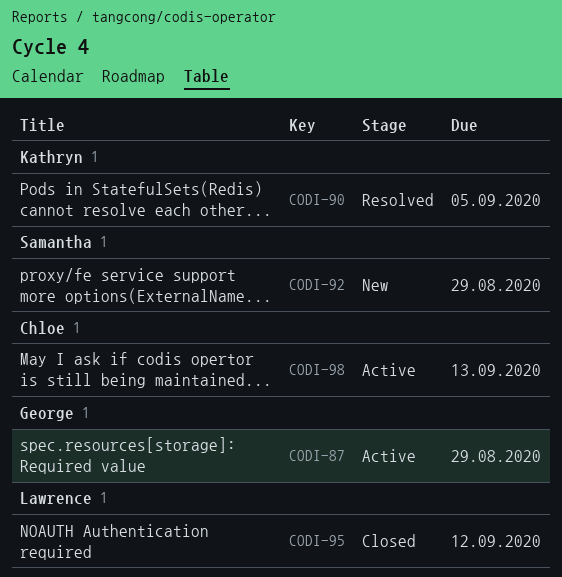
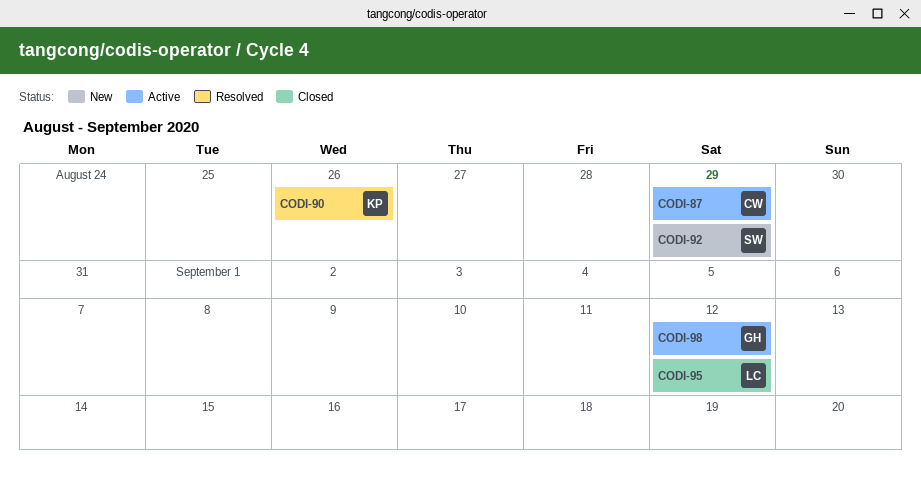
CODI-87, owner: George -> Chloe
CODI-90, due: Sep 5 -> Aug 26
CODI-98, owner: Chloe -> George
CODI-98, due: Sep 13 -> Sep 12

